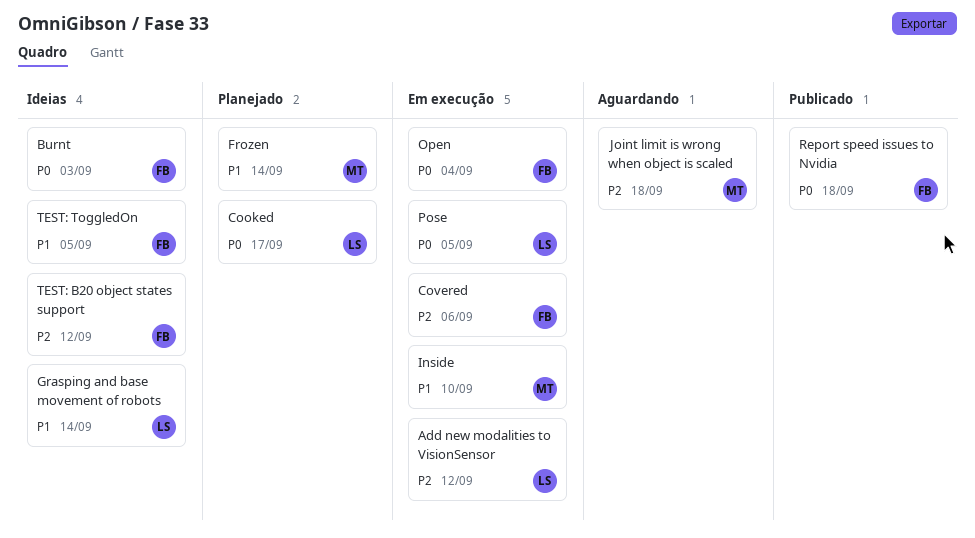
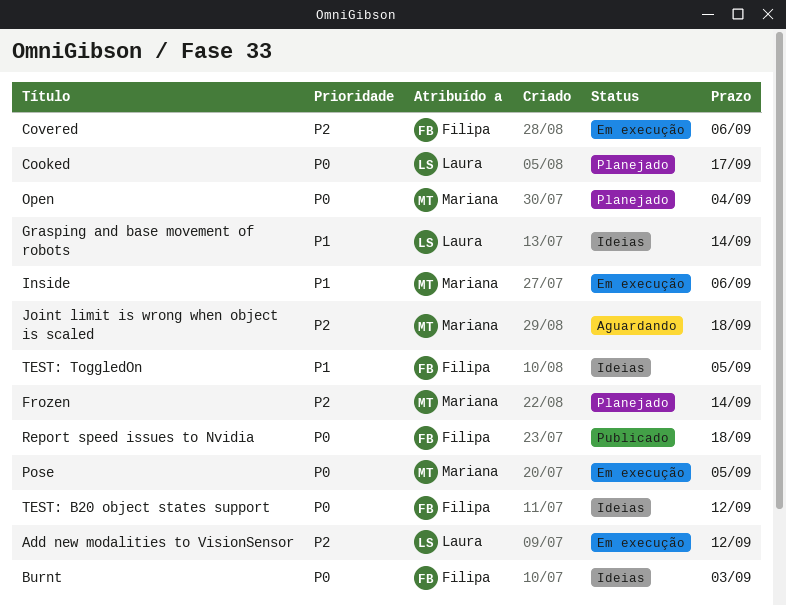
Frozen, priority: P1 -> P2
Inside, due: Sep 10 -> Sep 6
Open, status: Em execução -> Planejado
Open, owner: Filipa -> Mariana
Pose, owner: Laura -> Mariana
TEST: B20 object states support, priority: P2 -> P0

